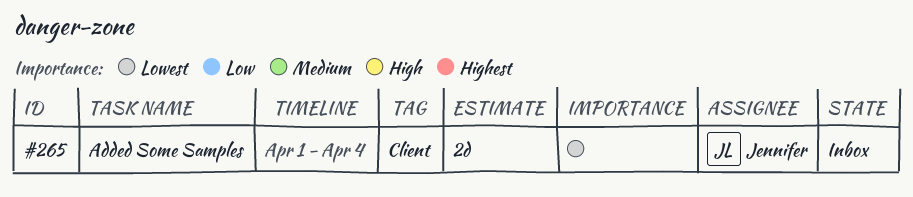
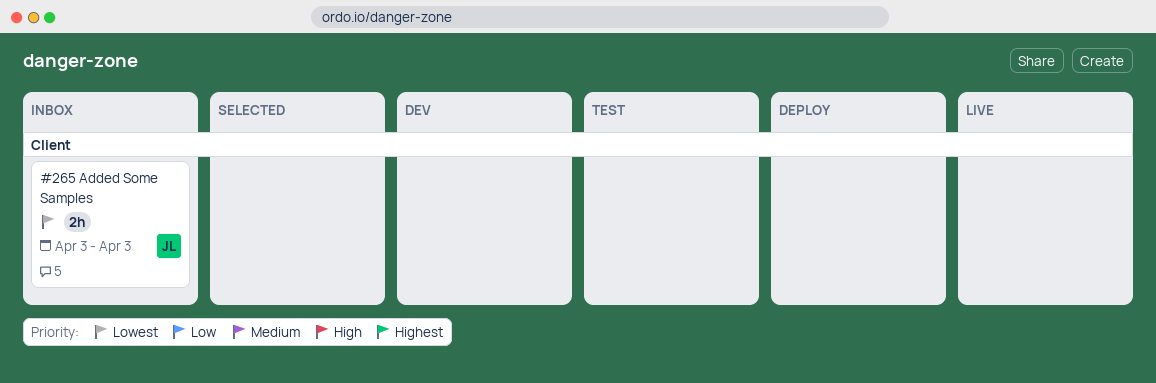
#265, estimate: 2d -> 2h
#265, start: Apr 1 -> Apr 3
#265, due: Apr 4 -> Apr 3

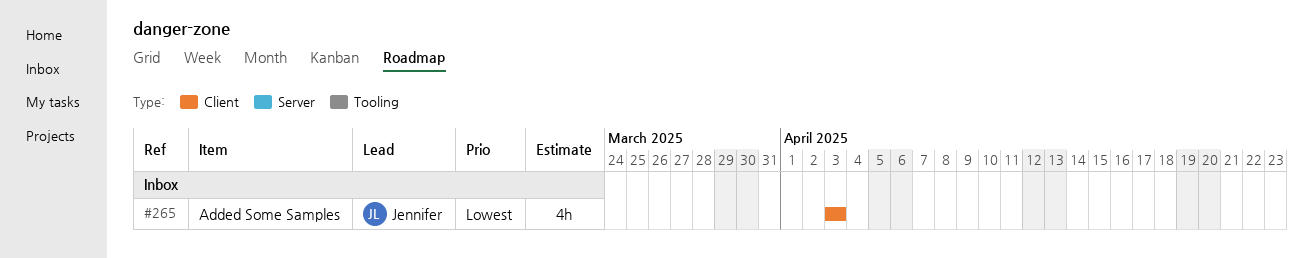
#265, estimate: 2h -> 4h

